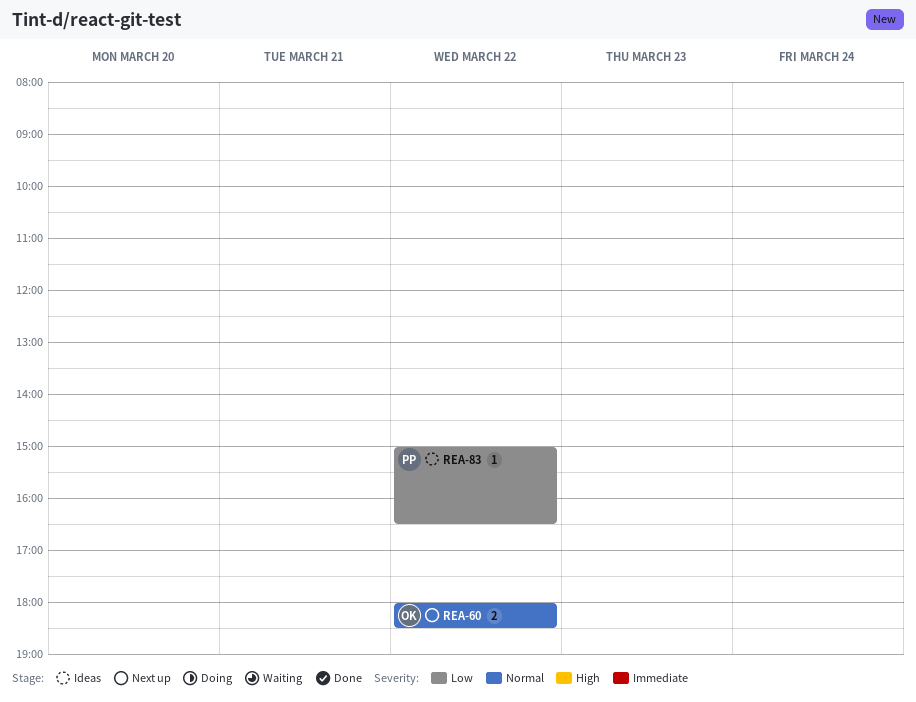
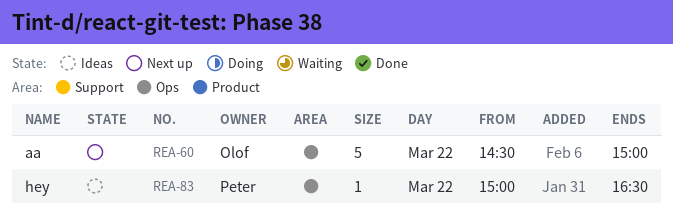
REA-60, estimate: 2 -> 5
REA-60, begins: 18:00 -> 14:30
REA-60, ends: 18:30 -> 15:00

